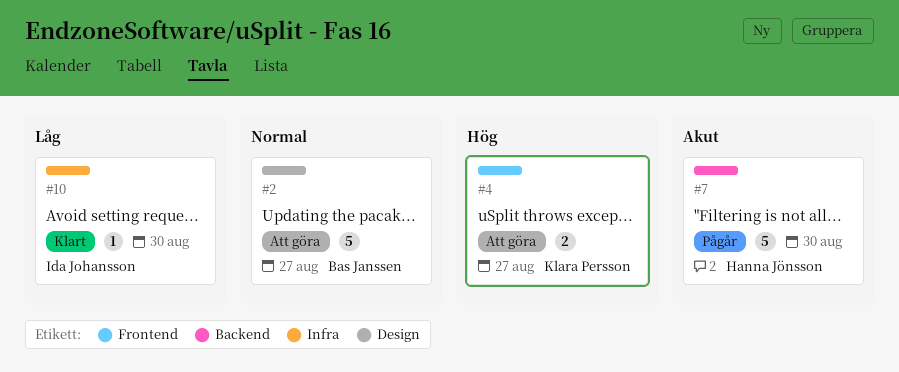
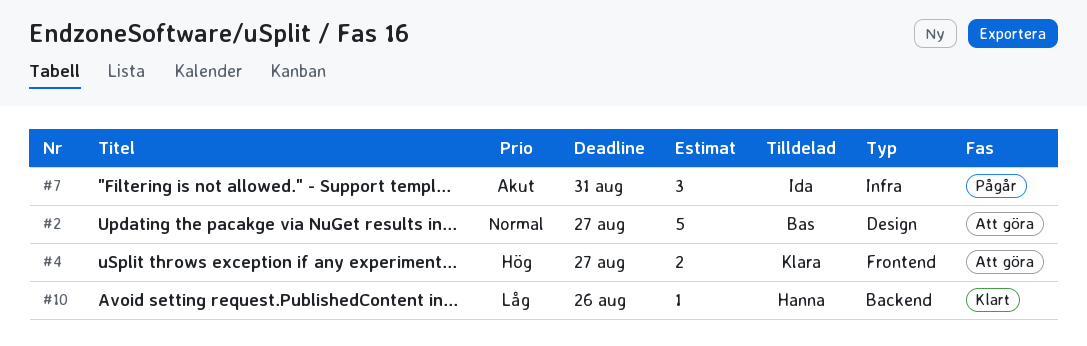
#7, owner: Hanna Jönsson -> Ida Johansson
#7, label: Backend -> Infra
#7, estimate: 5 -> 3
#7, due: Aug 30 -> Aug 31
#10, owner: Ida Johansson -> Hanna Jönsson
#10, label: Infra -> Backend
#10, due: Aug 30 -> Aug 26

